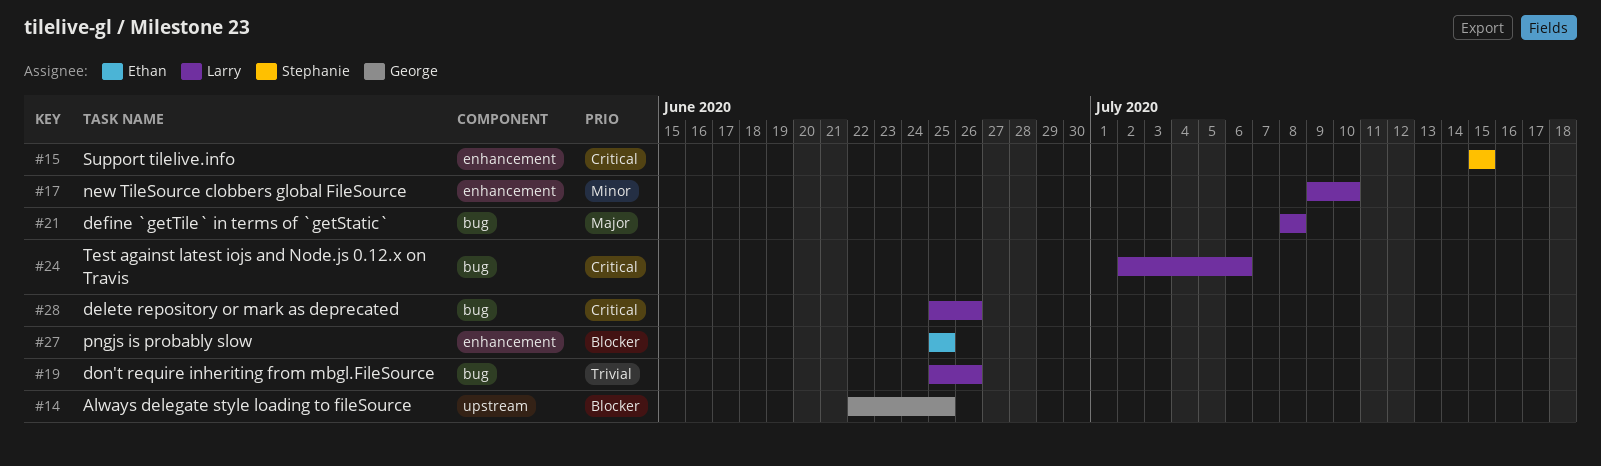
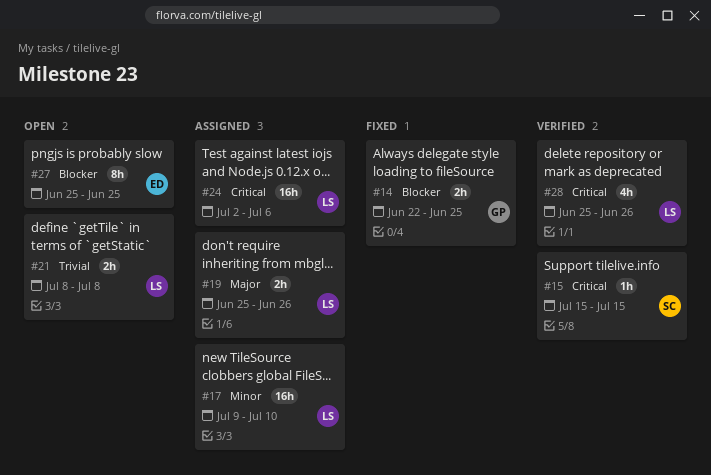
#19, priority: Trivial -> Major
#21, priority: Major -> Trivial

